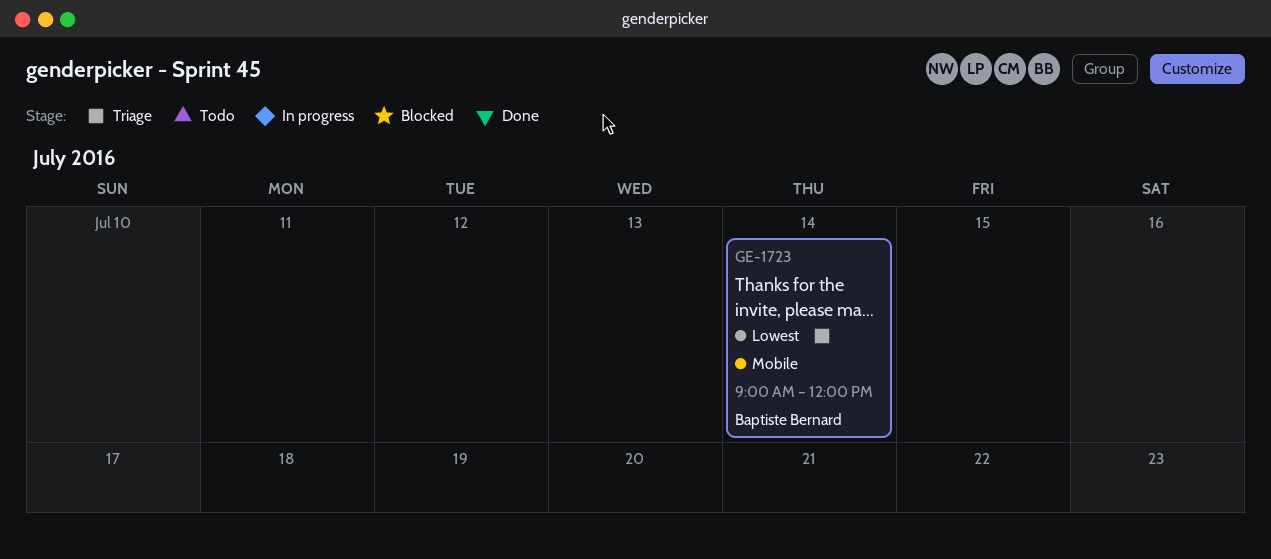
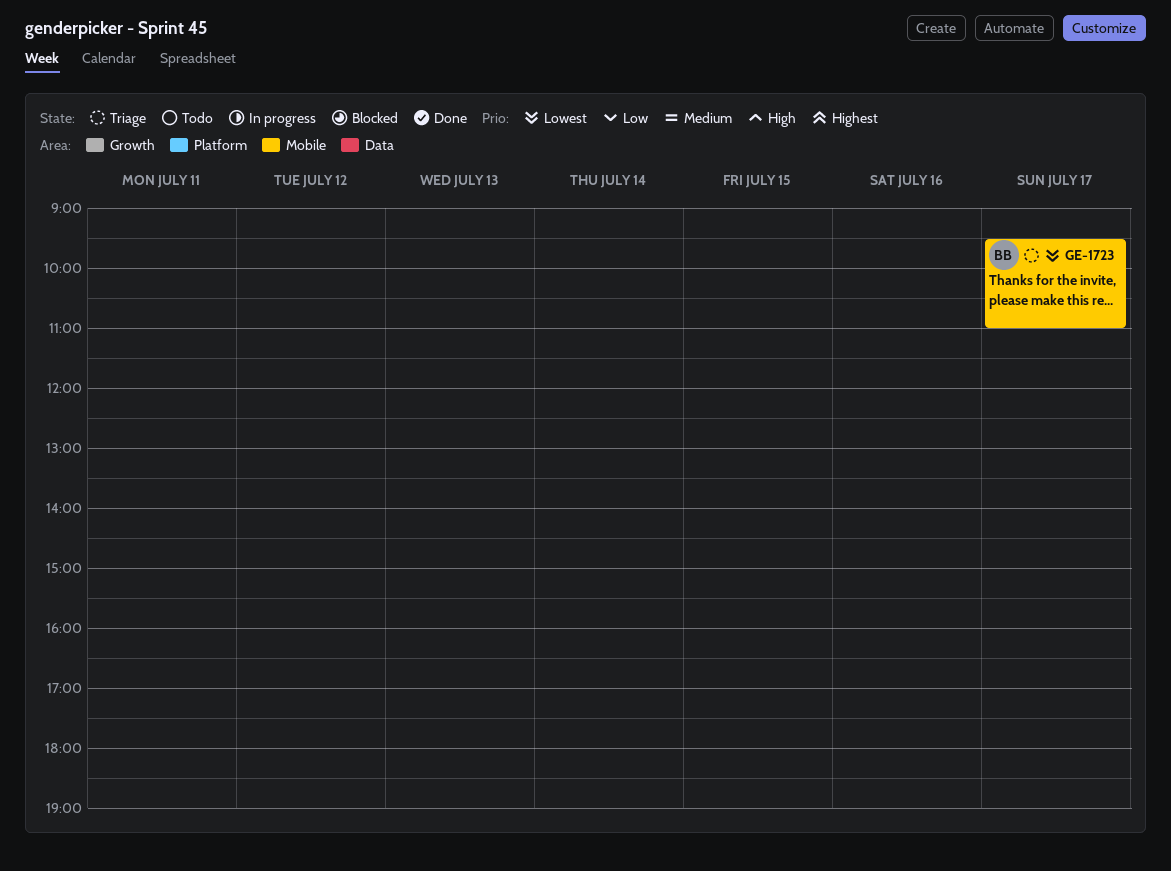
GE-1723, day: Jul 14 -> Jul 17
GE-1723, begins: 09:00 -> 09:30
GE-1723, ends: 12:00 -> 11:00

